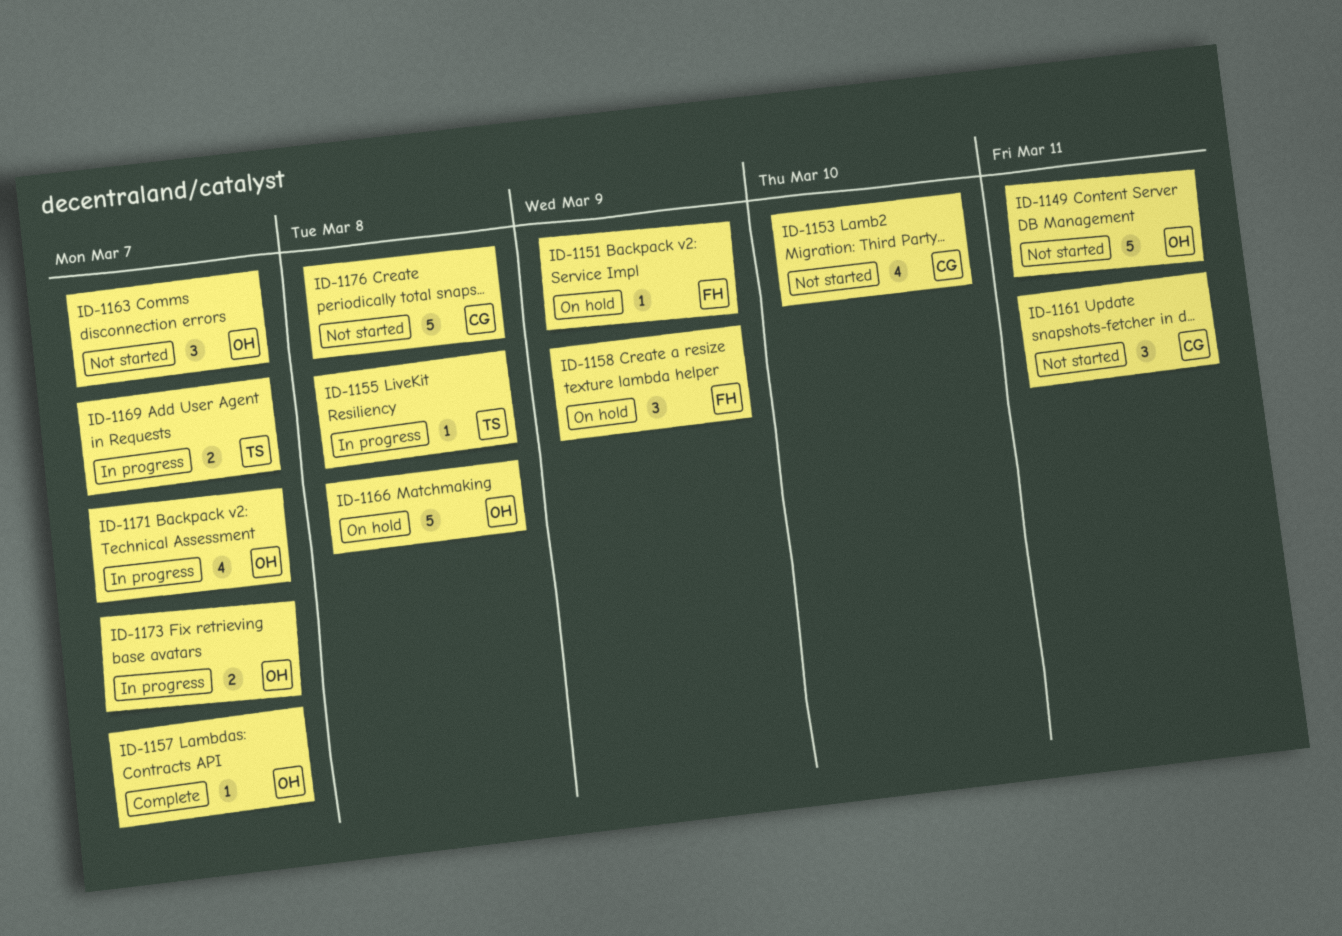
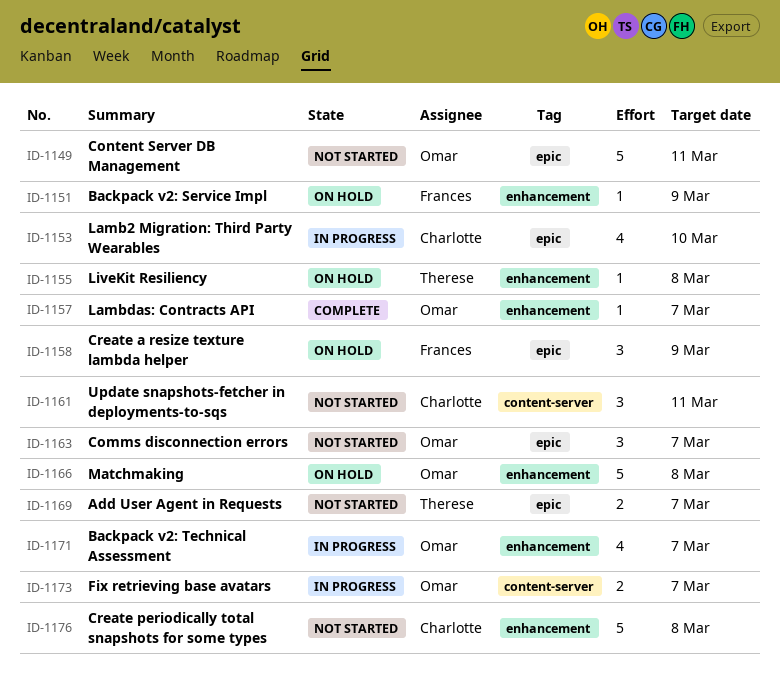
ID-1153, status: Not started -> In progress
ID-1155, status: In progress -> On hold
ID-1169, status: In progress -> Not started

